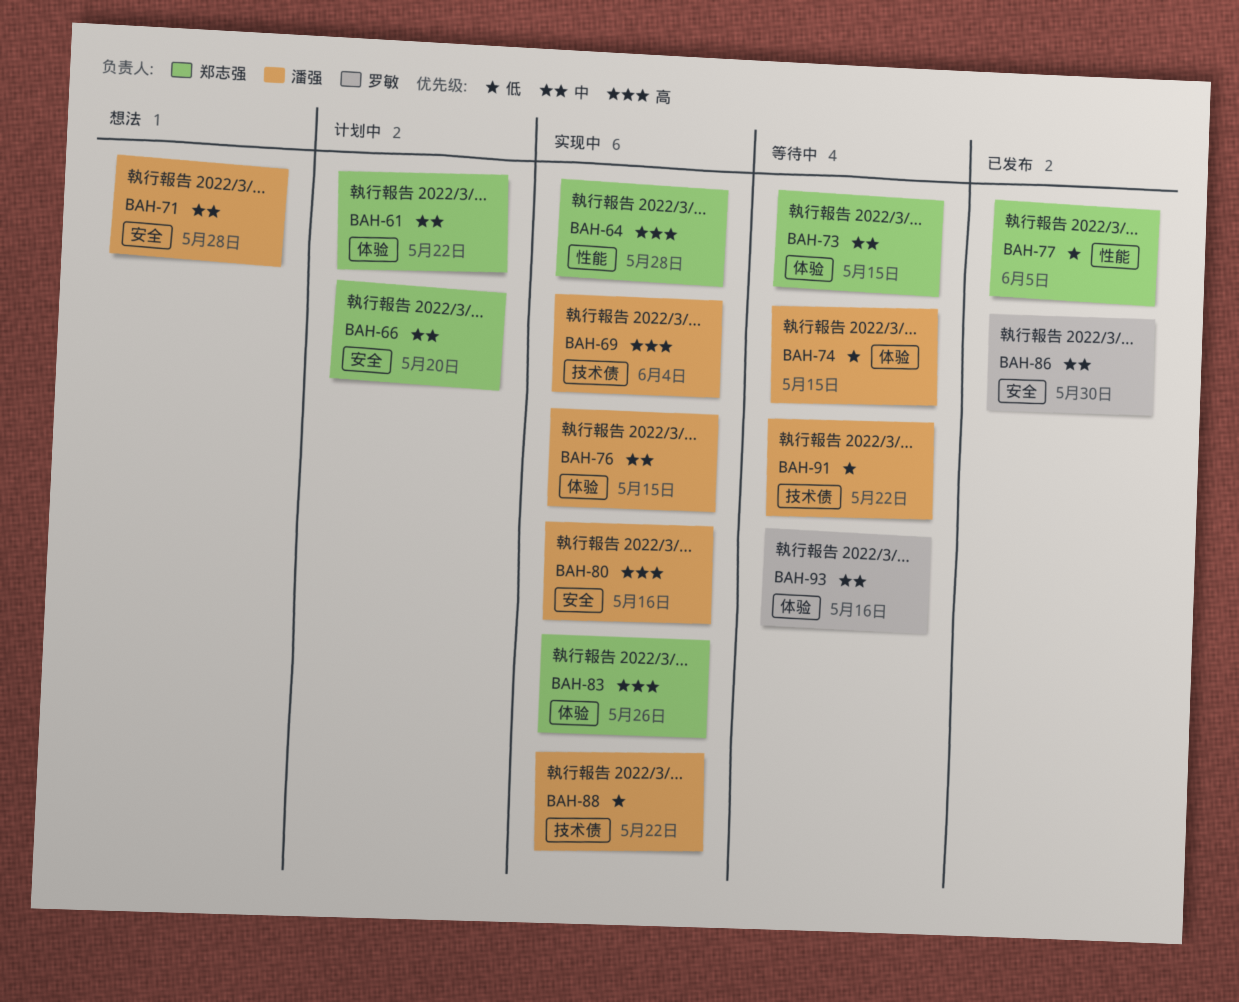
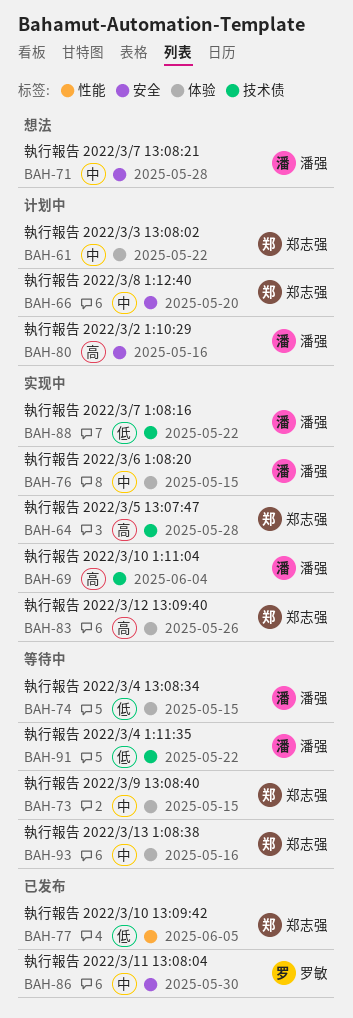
BAH-64, label: 性能 -> 技术债
BAH-80, status: 实现中 -> 计划中
BAH-93, owner: 罗敏 -> 郑志强

